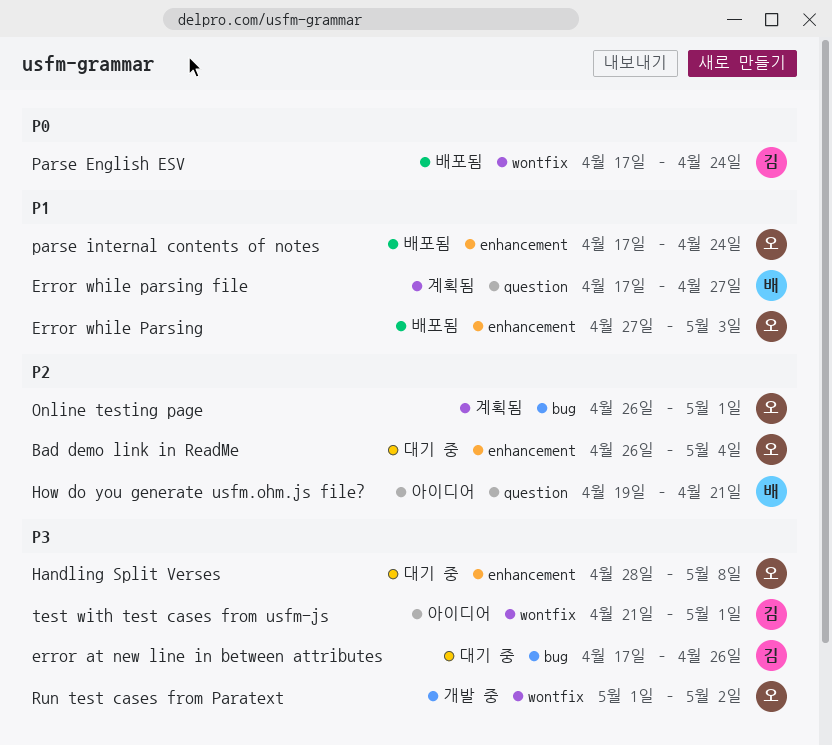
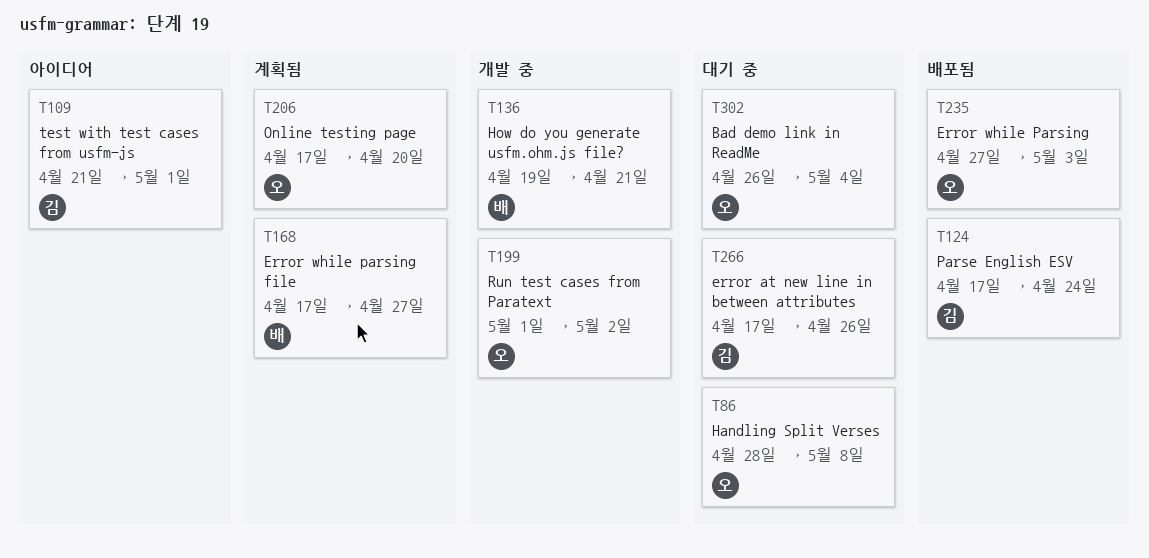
How do you generate usfm.ohm.js file?, status: 아이디어 -> 개발 중
Online testing page, start: Apr 26 -> Apr 17
Online testing page, due: May 1 -> Apr 20
parse internal contents of notes: present -> none

